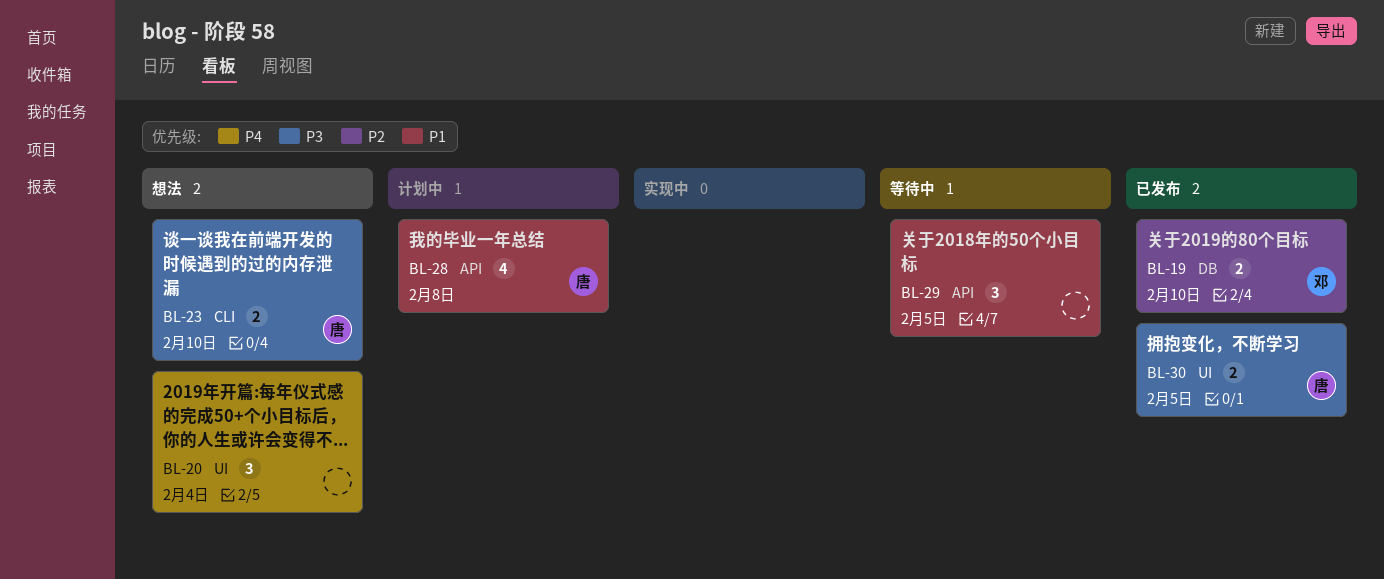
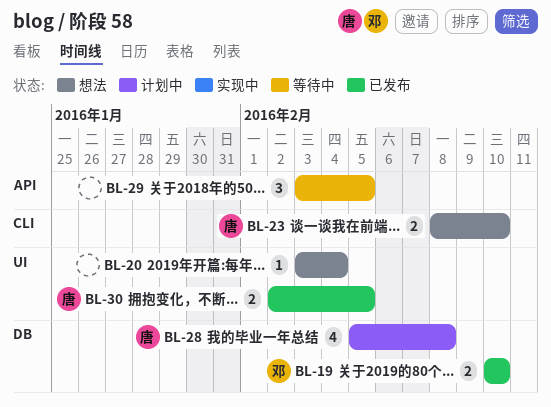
BL-20, estimate: 3 -> 1
BL-28, label: API -> DB

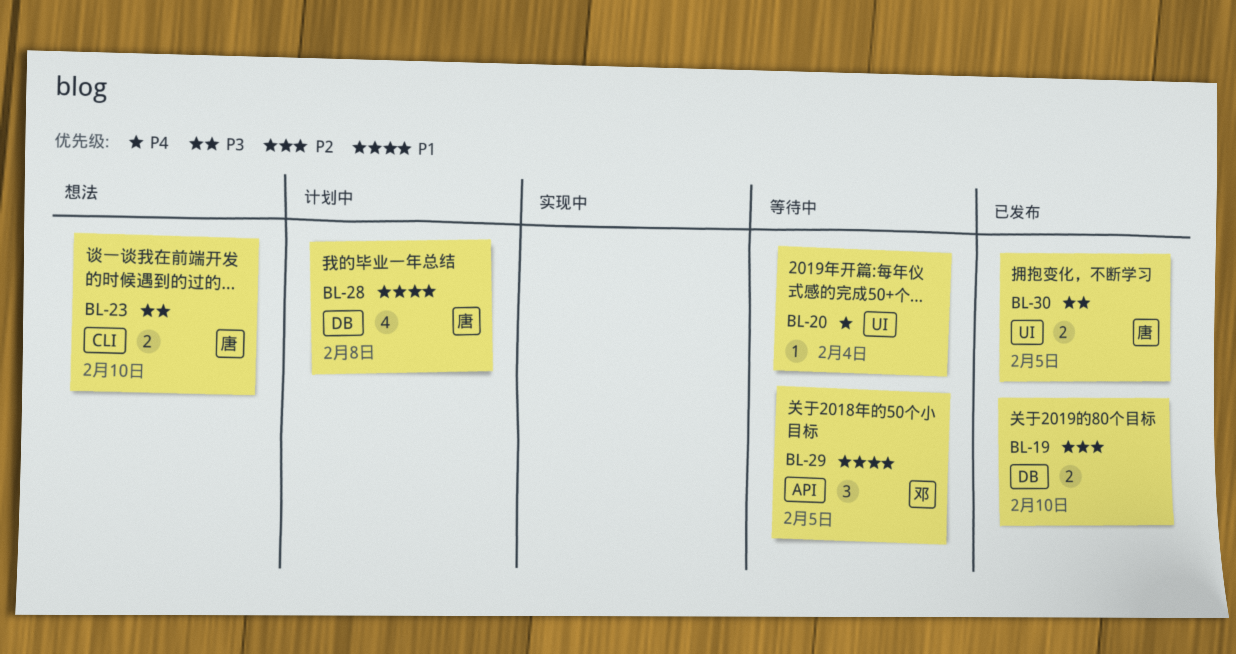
BL-19, owner: 邓 -> none
BL-20, status: 想法 -> 等待中
BL-29, owner: none -> 邓

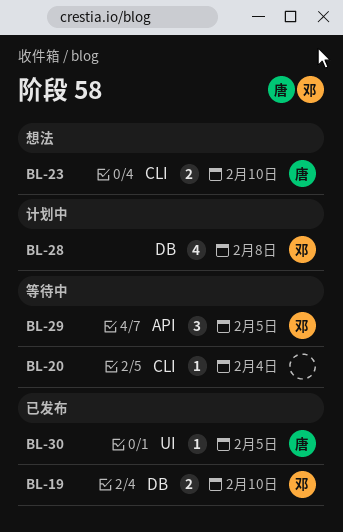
BL-19, owner: none -> 邓
BL-20, label: UI -> CLI
BL-28, owner: 唐 -> 邓
BL-30, estimate: 2 -> 1

